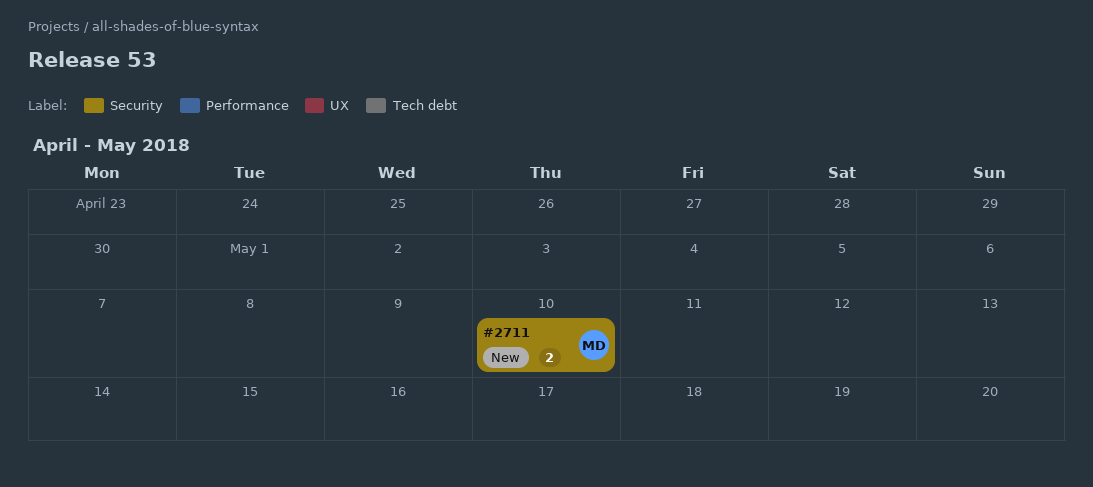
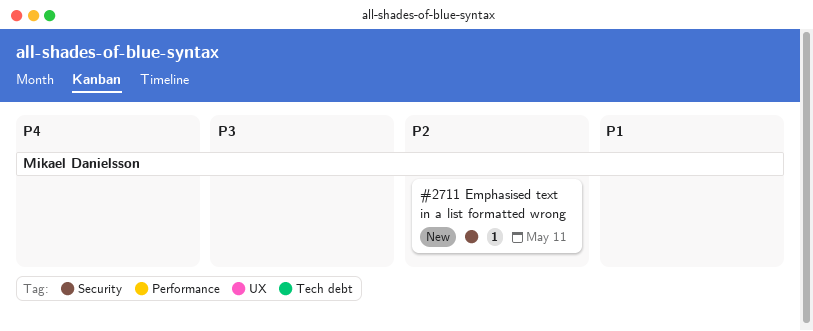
#2711, estimate: 2 -> 1
#2711, due: May 10 -> May 11

